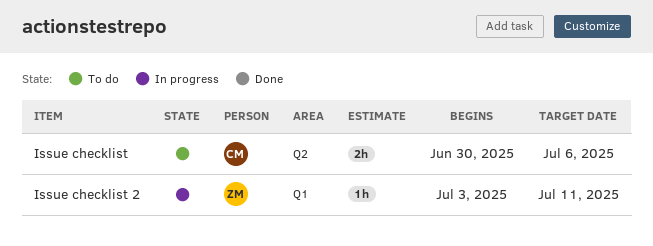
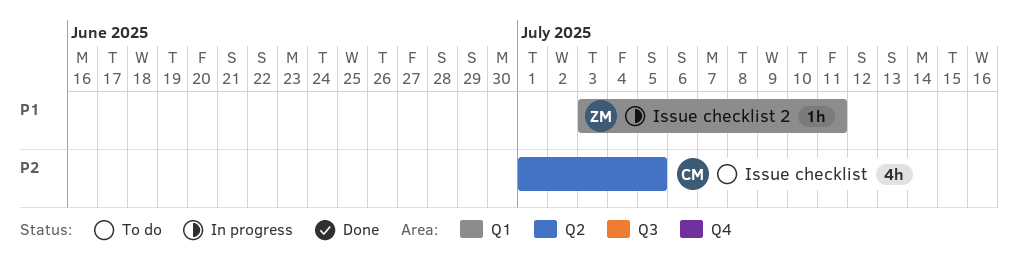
Issue checklist, estimate: 2h -> 4h
Issue checklist, start: Jun 30 -> Jul 1
Issue checklist, due: Jul 6 -> Jul 5

